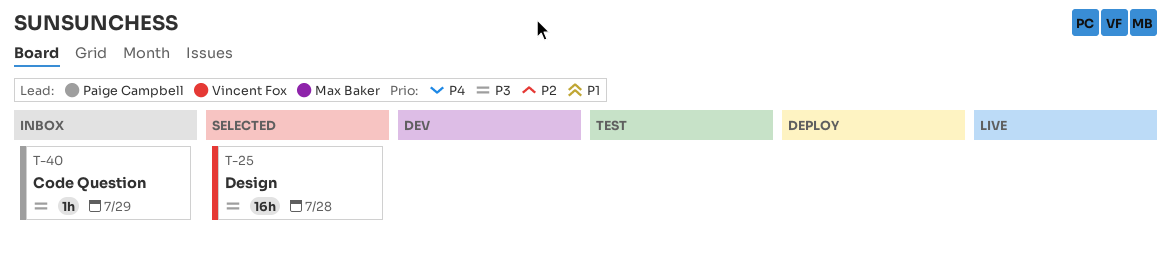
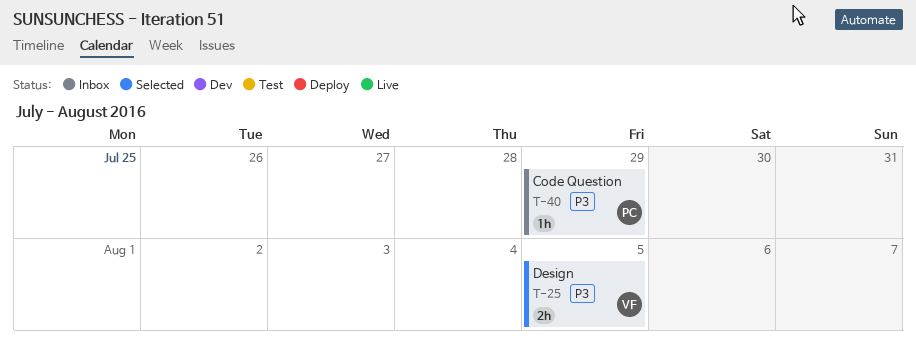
T-25, estimate: 16h -> 2h
T-25, due: Jul 28 -> Aug 5

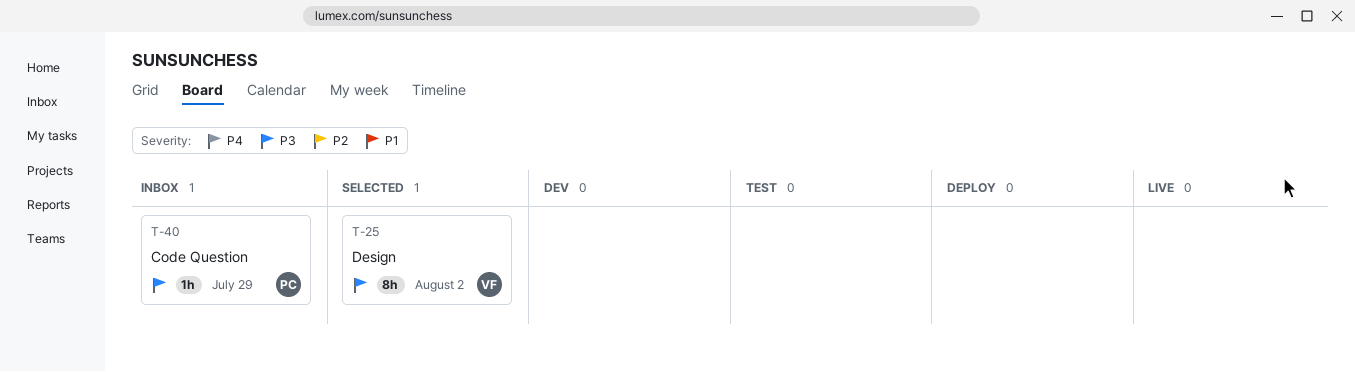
T-25, estimate: 2h -> 8h
T-25, due: Aug 5 -> Aug 2

